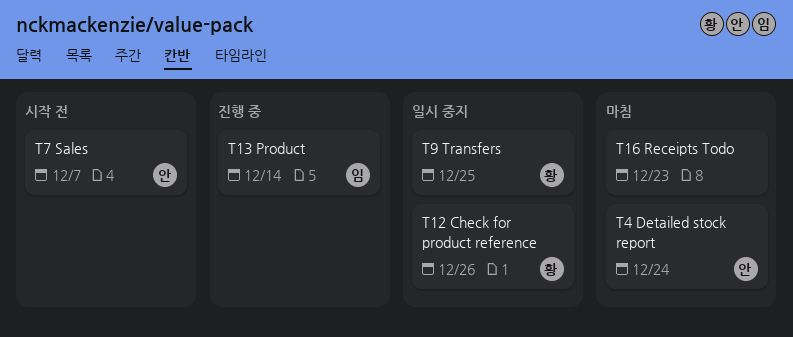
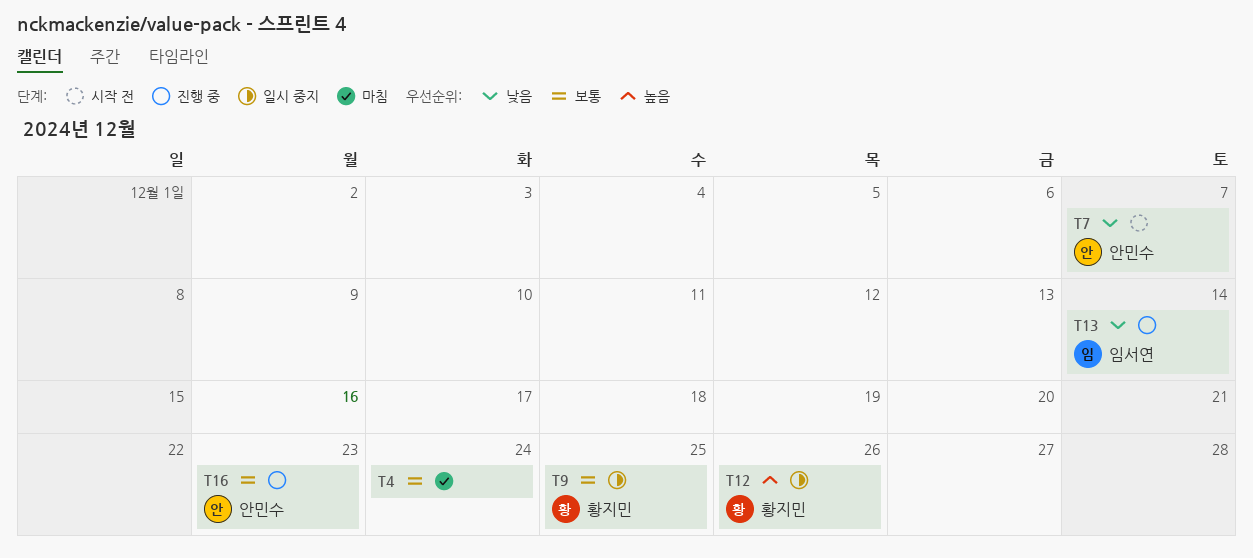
T4, owner: 안민수 -> none
T16, status: 마침 -> 진행 중
T16, owner: none -> 안민수

